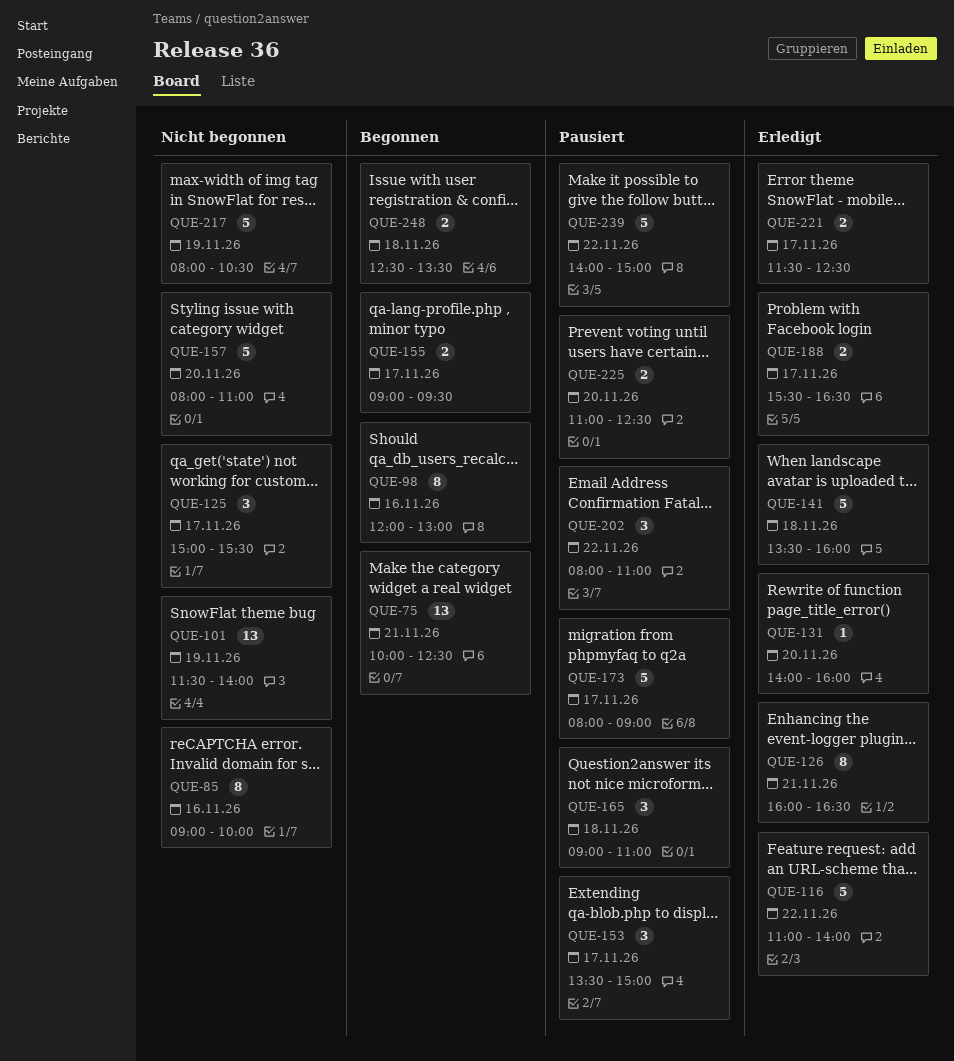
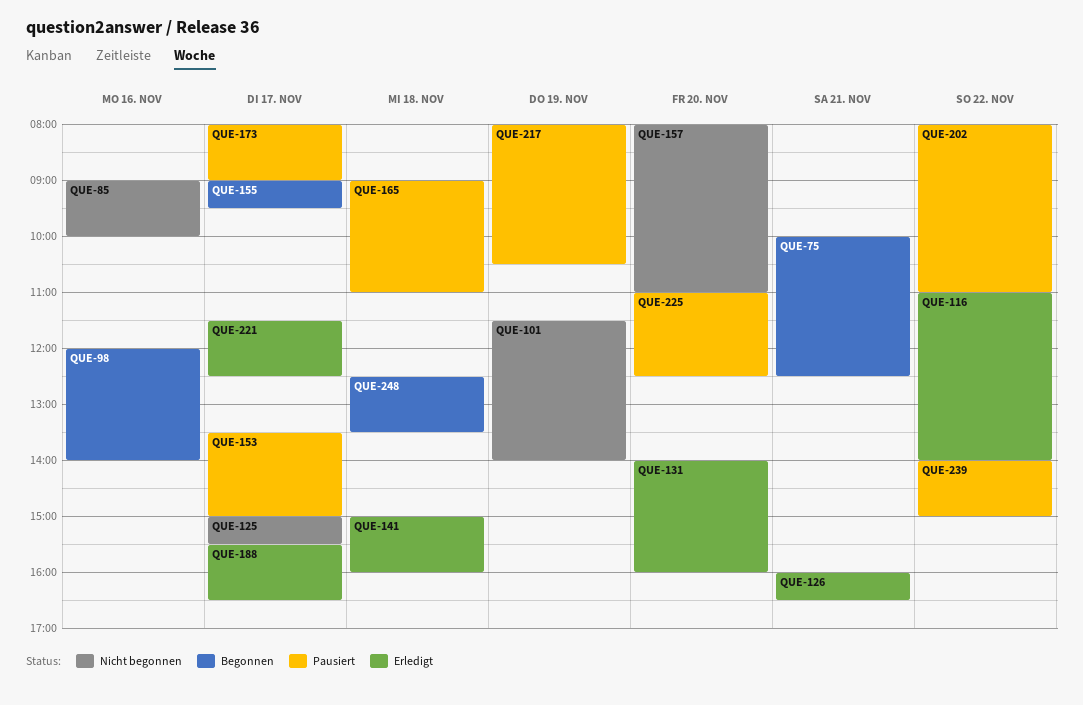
QUE-98, ends: 13:00 -> 14:00
QUE-141, begins: 13:30 -> 15:00
QUE-217, status: Nicht begonnen -> Pausiert

